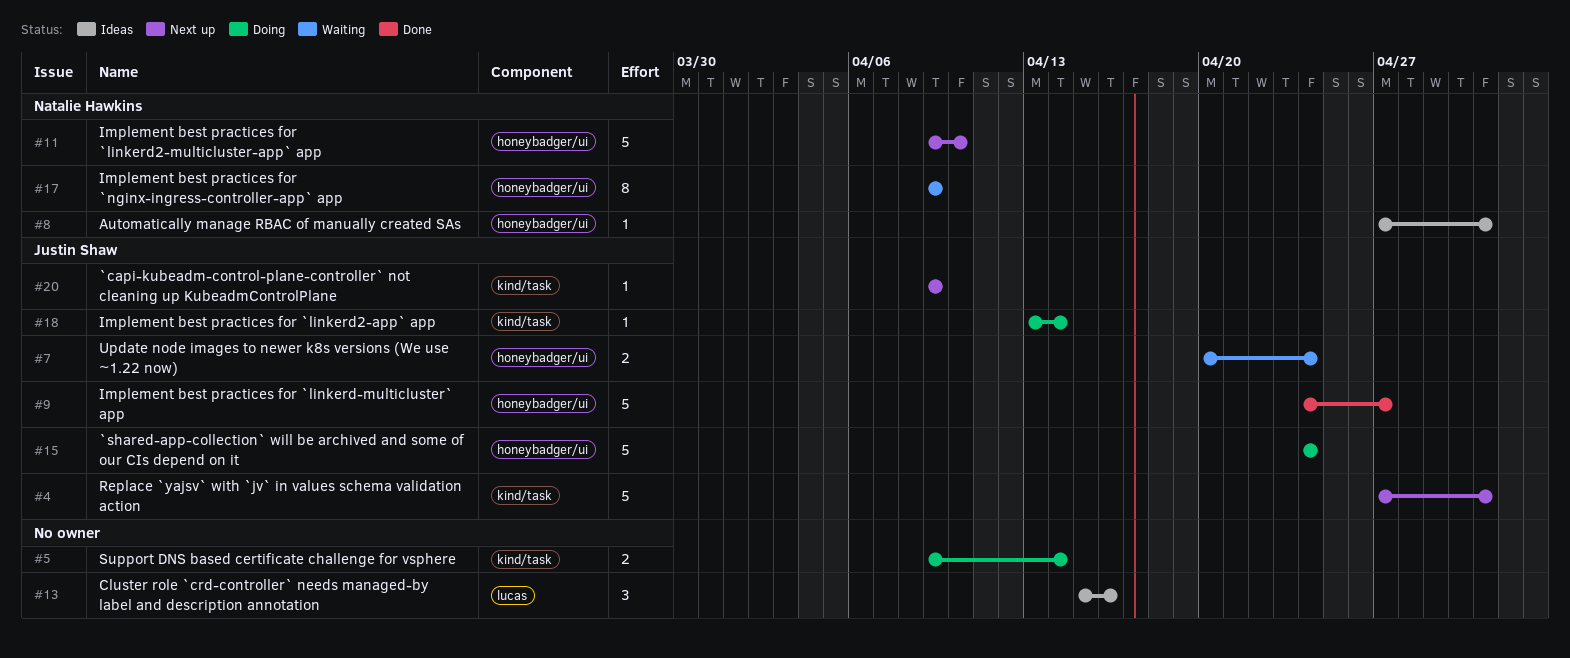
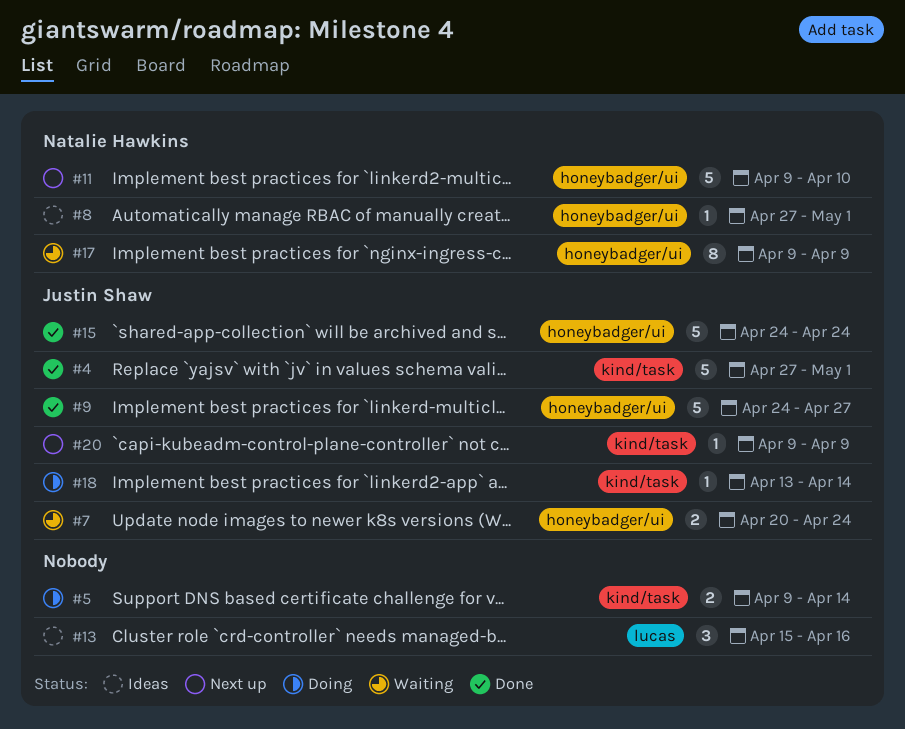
#4, status: Next up -> Done
#15, status: Doing -> Done

